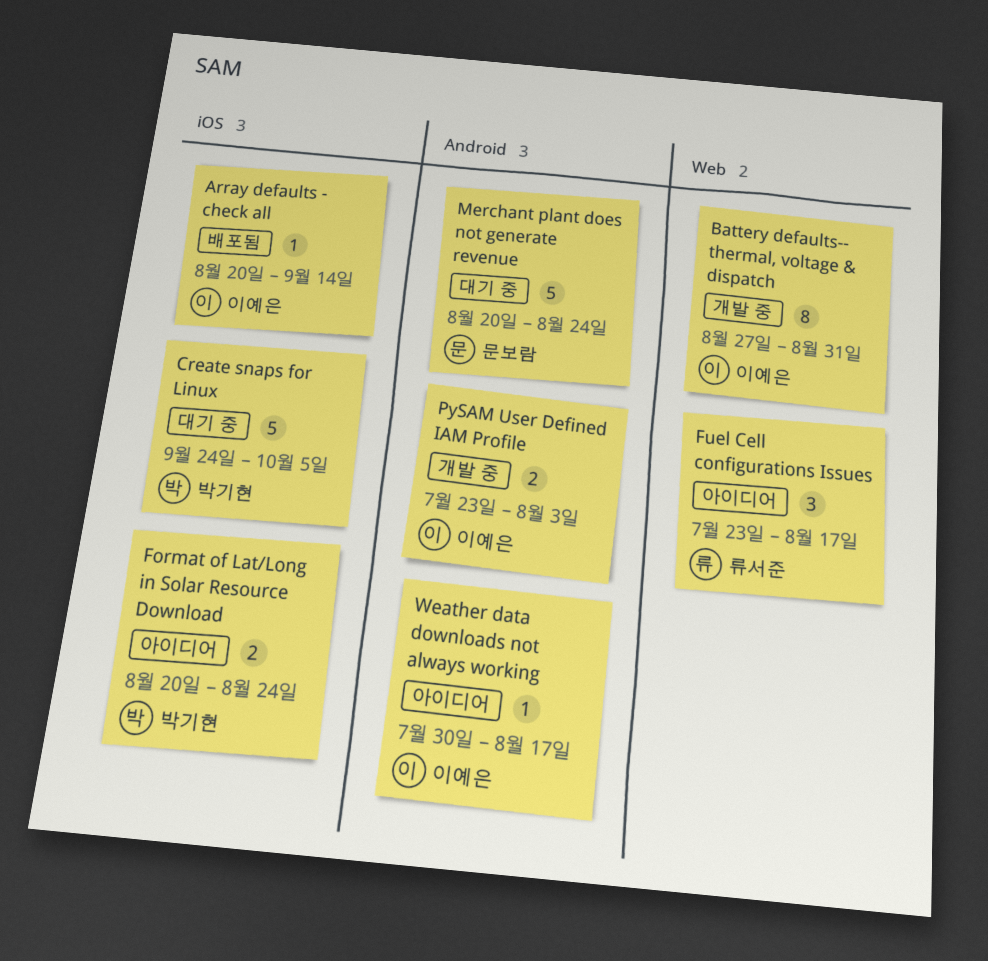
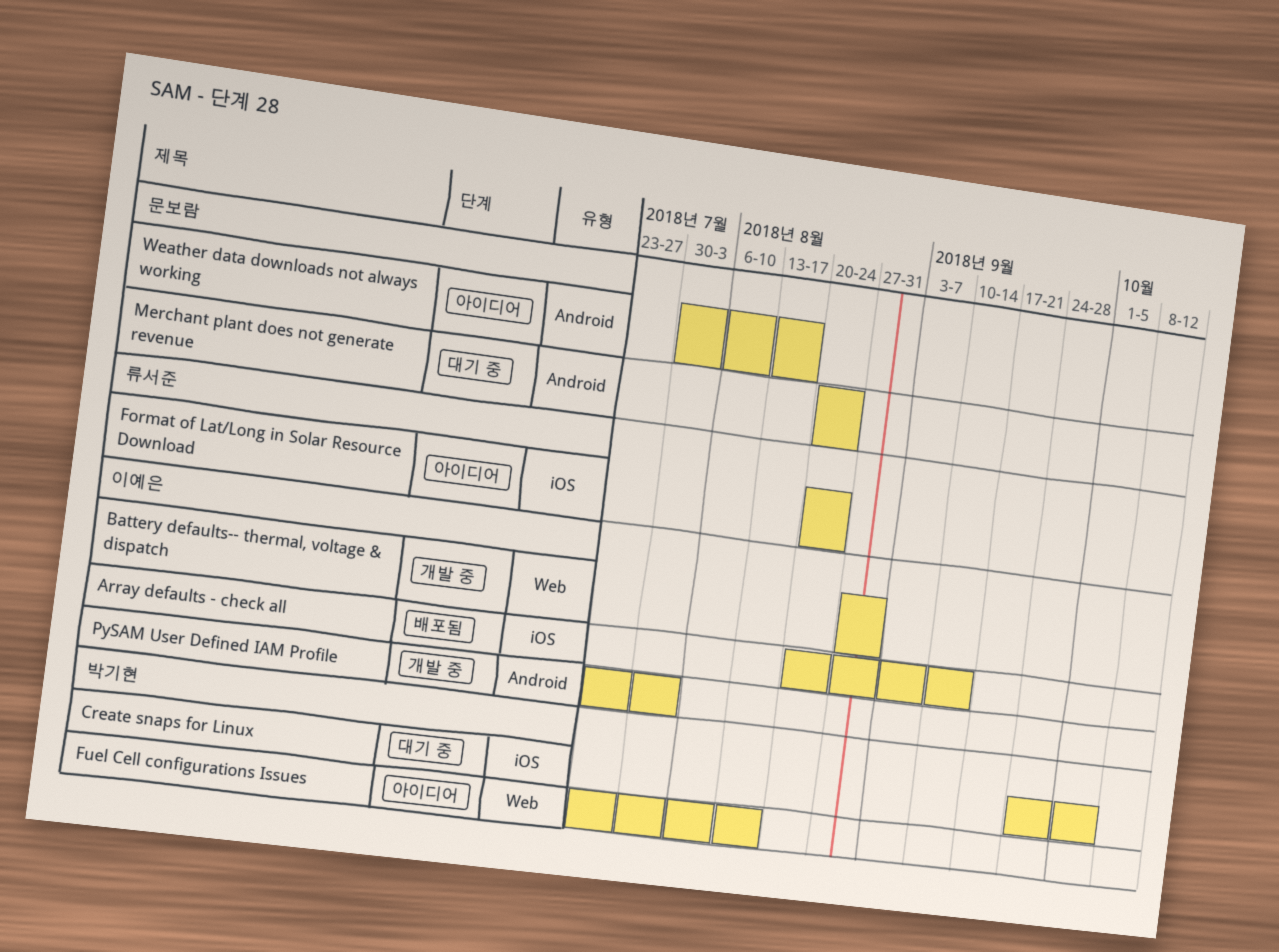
Format of Lat/Long in Solar Resource Download, owner: 박기현 -> 류서준
Fuel Cell configurations Issues, owner: 류서준 -> 박기현
Weather data downloads not always working, owner: 이예은 -> 문보람

